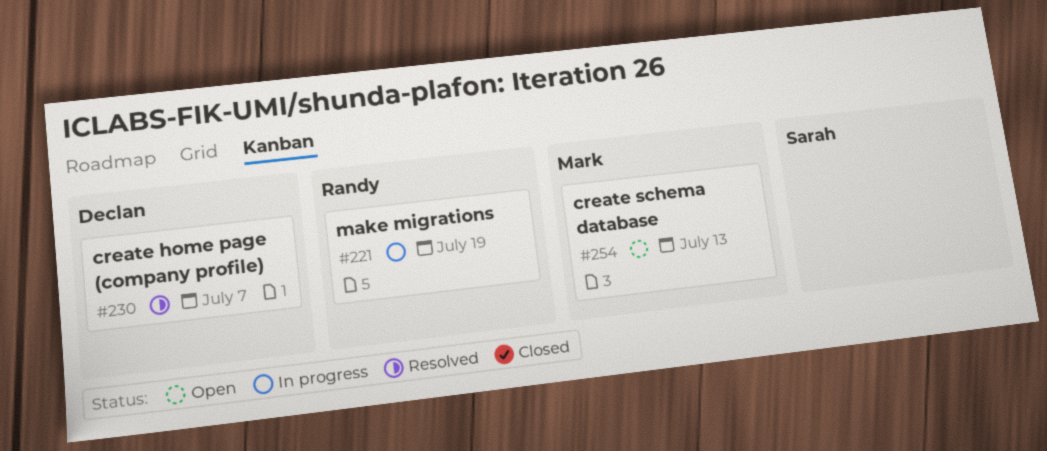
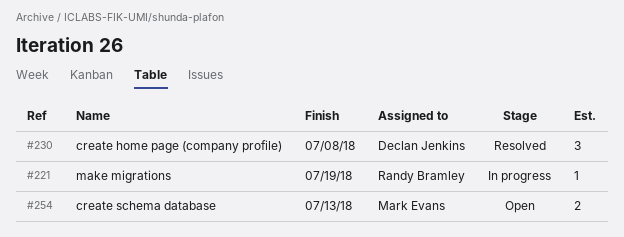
#230, due: Jul 7 -> Jul 8

